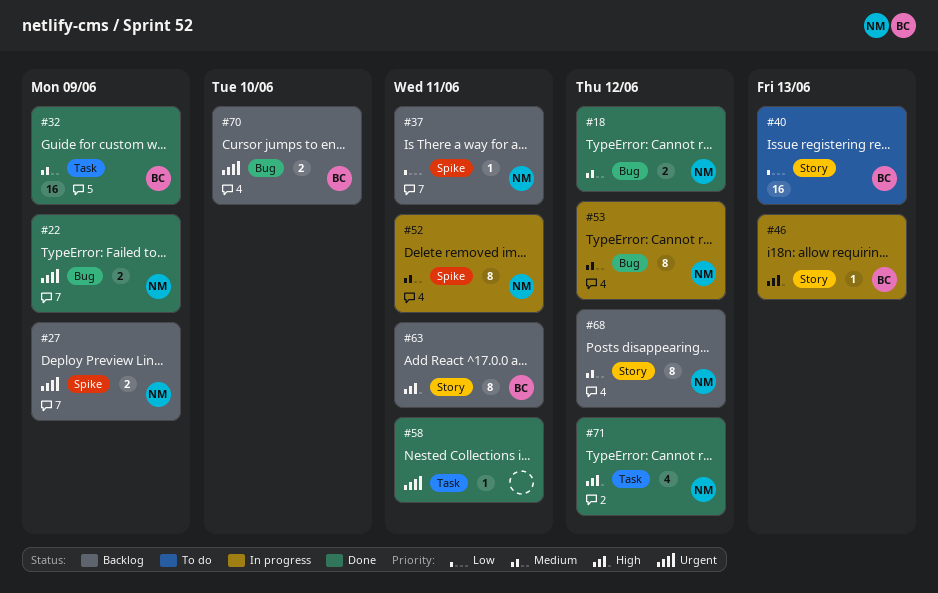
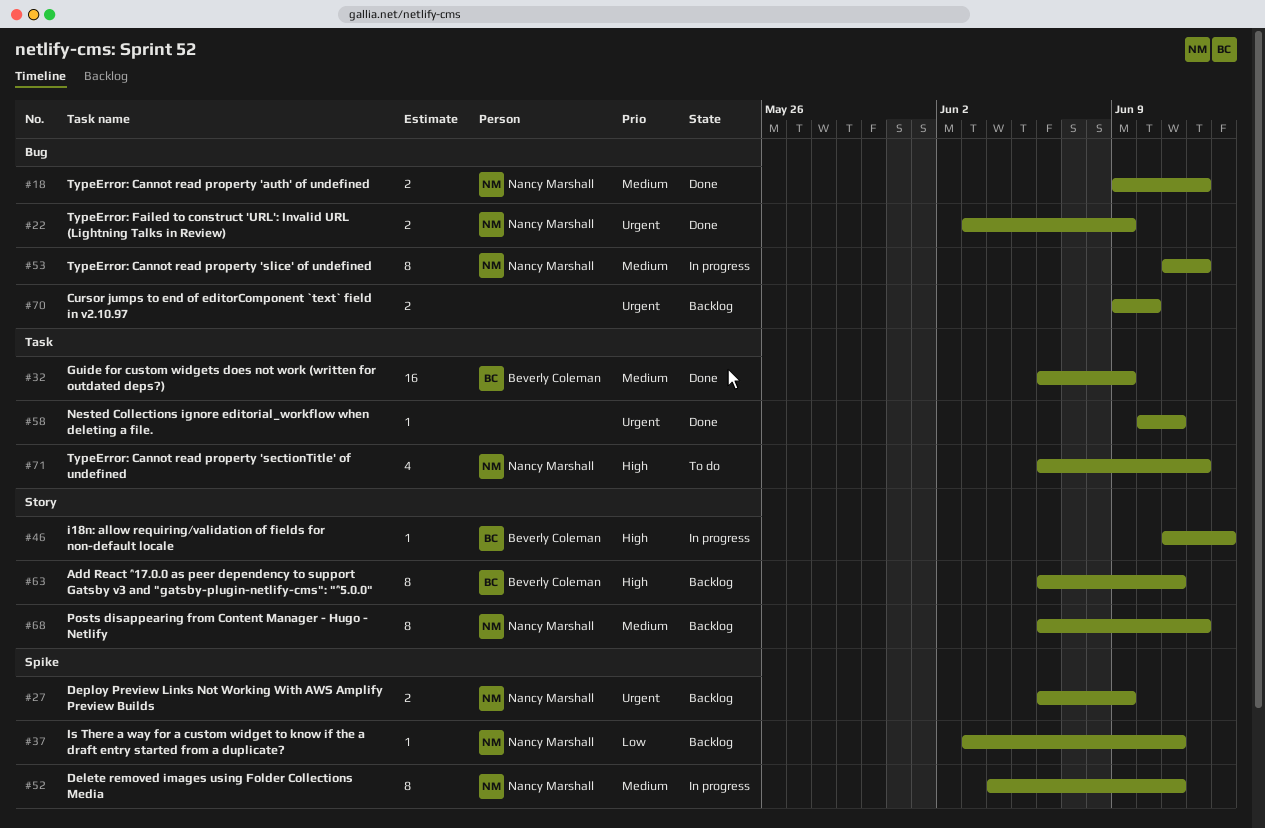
#40: present -> none
#70, owner: Beverly Coleman -> none
#71, status: Done -> To do

